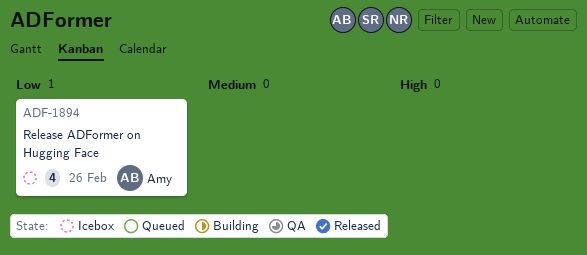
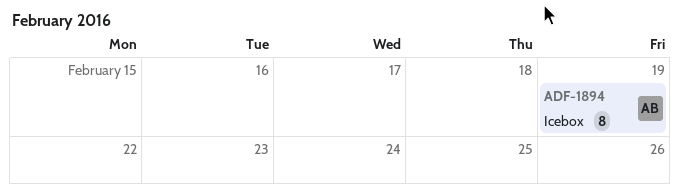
ADF-1894, estimate: 4 -> 8
ADF-1894, due: Feb 26 -> Feb 19

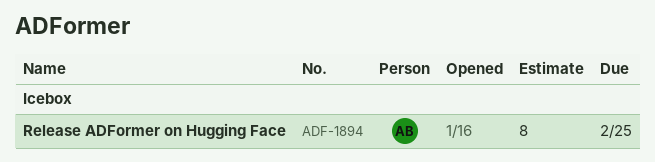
ADF-1894, due: Feb 19 -> Feb 25

